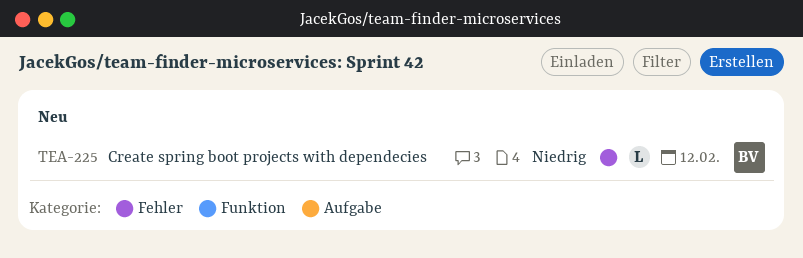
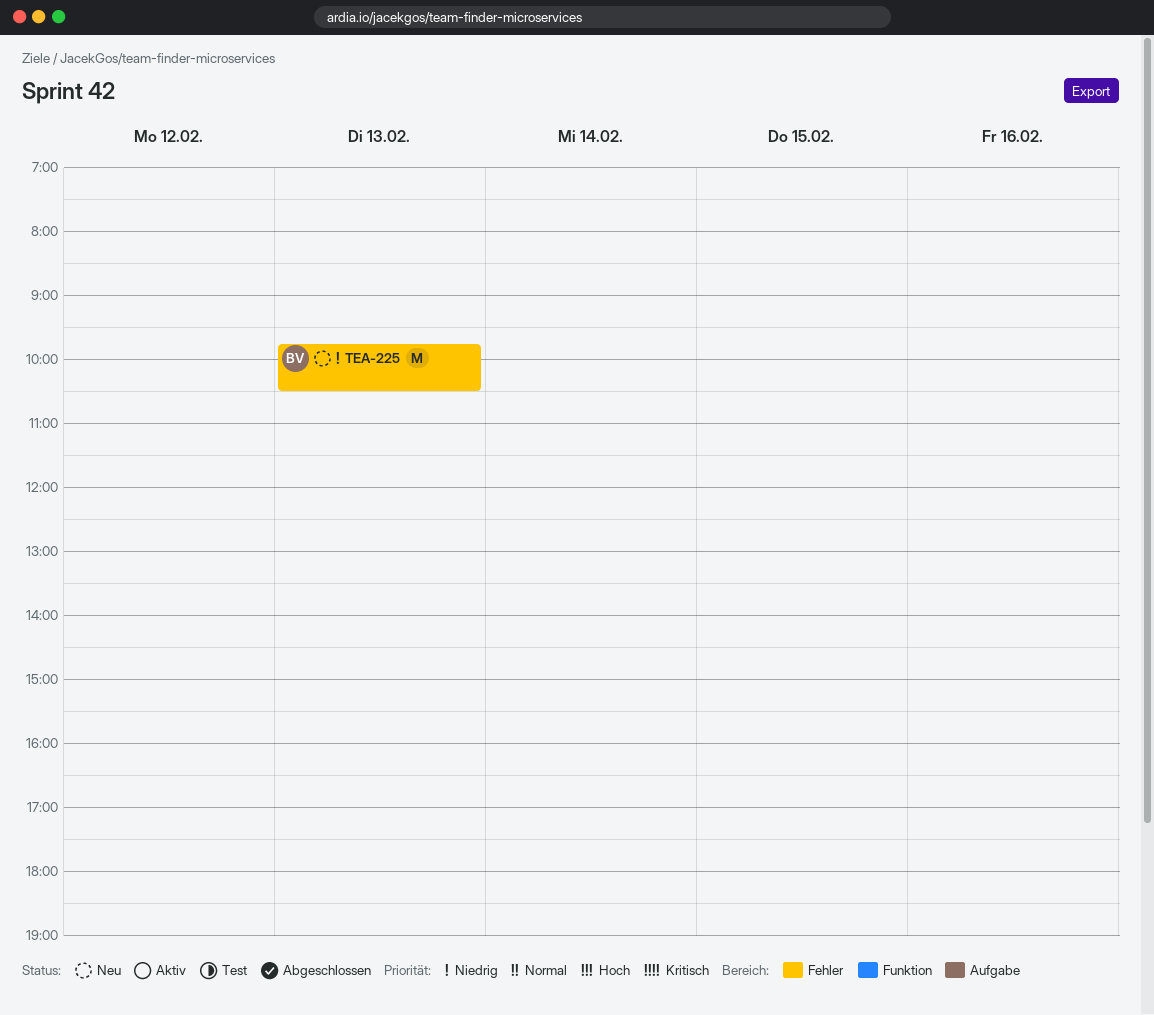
TEA-225, estimate: L -> M
TEA-225, day: Feb 12 -> Feb 13

